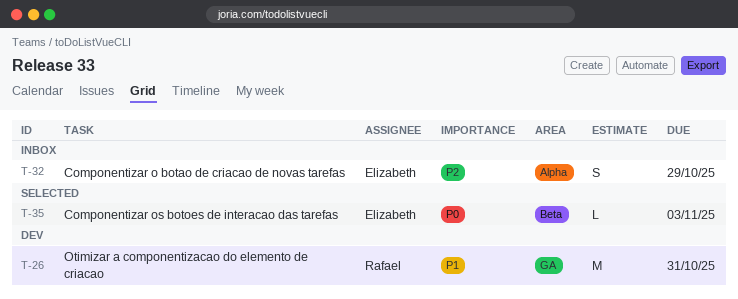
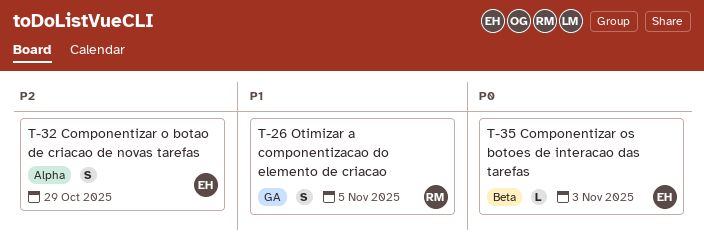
T-26, estimate: M -> S
T-26, due: Oct 31 -> Nov 5

